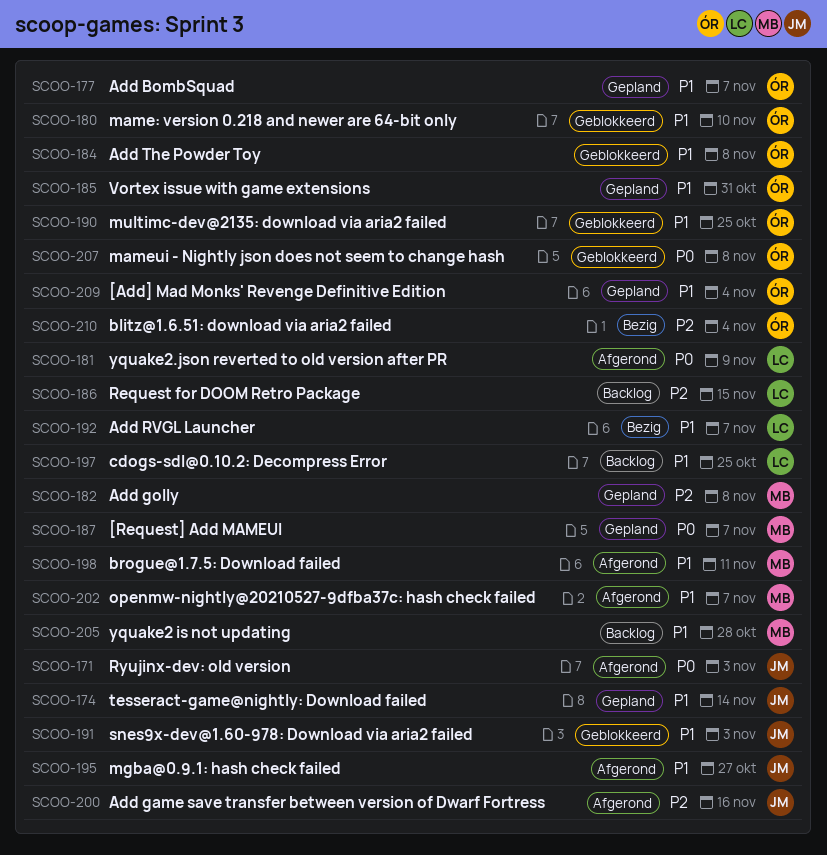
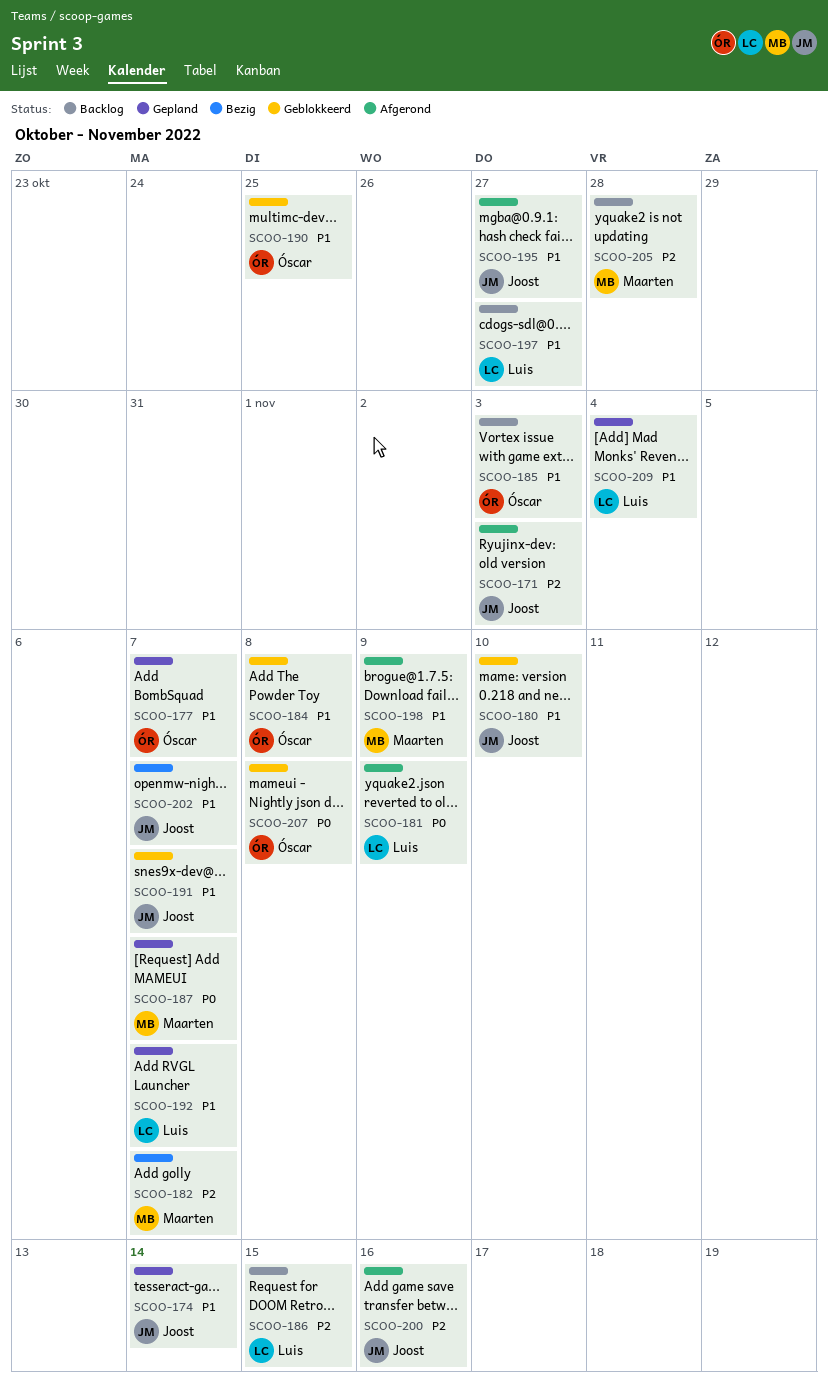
SCOO-171, priority: P0 -> P2
SCOO-180, owner: Óscar -> Joost
SCOO-182, status: Gepland -> Bezig
SCOO-182, due: Nov 8 -> Nov 7
SCOO-185, status: Gepland -> Backlog
SCOO-185, due: Oct 31 -> Nov 3
SCOO-191, due: Nov 3 -> Nov 7
SCOO-192, status: Bezig -> Gepland
SCOO-197, due: Oct 25 -> Oct 27
SCOO-198, due: Nov 11 -> Nov 9
SCOO-202, status: Afgerond -> Bezig
SCOO-202, owner: Maarten -> Joost
SCOO-205, priority: P1 -> P2
SCOO-209, owner: Óscar -> Luis
SCOO-210: present -> none

